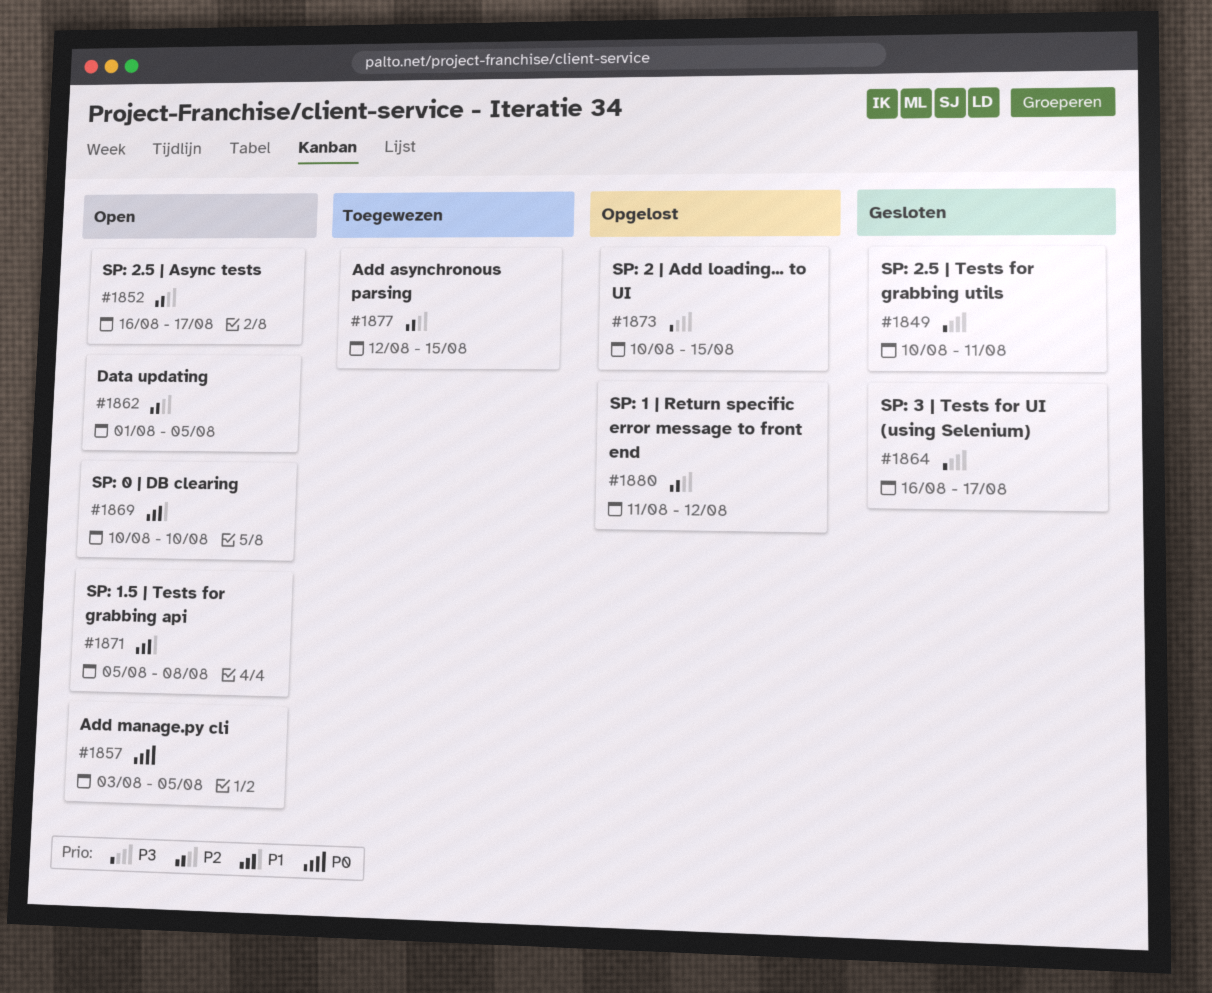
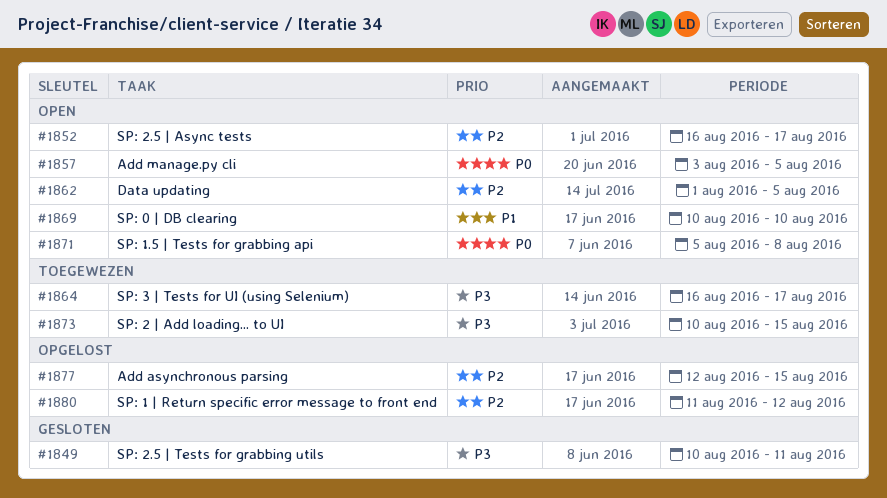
#1864, status: Gesloten -> Toegewezen
#1871, priority: P1 -> P0
#1873, status: Opgelost -> Toegewezen
#1877, status: Toegewezen -> Opgelost

